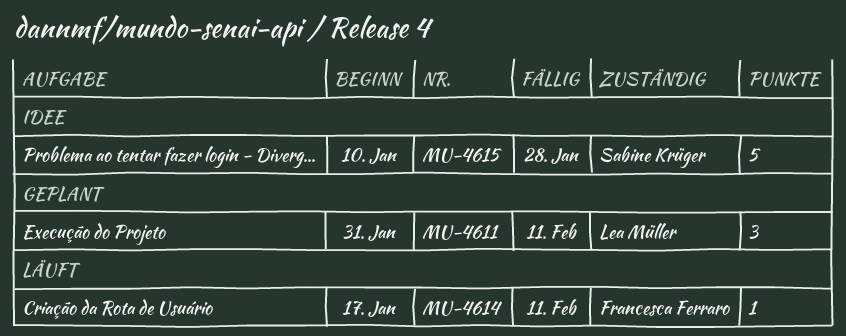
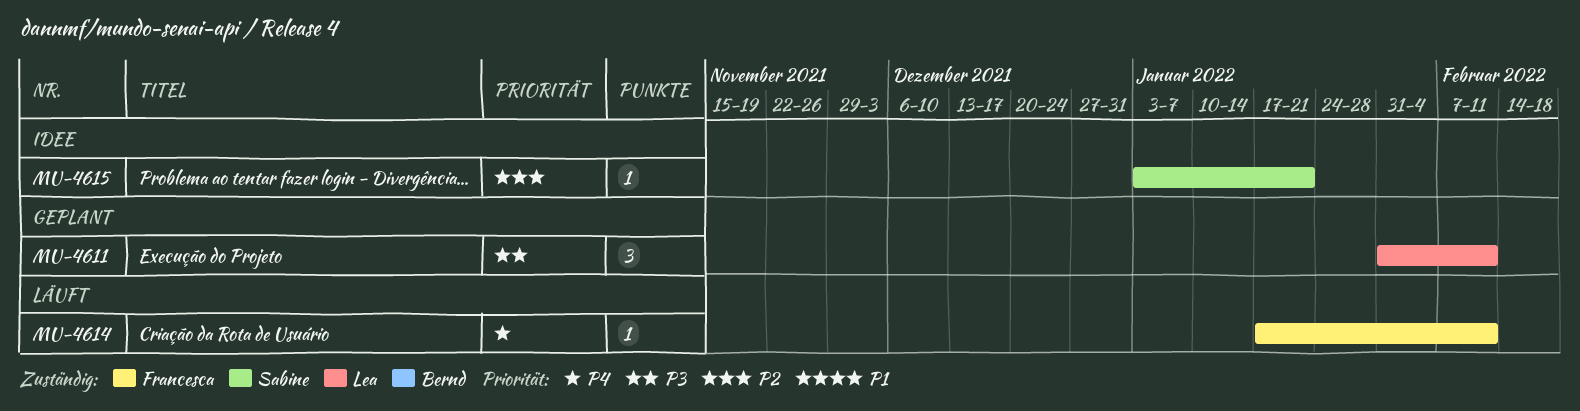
MU-4615, estimate: 5 -> 1
MU-4615, start: Jan 10 -> Jan 3
MU-4615, due: Jan 28 -> Jan 21

